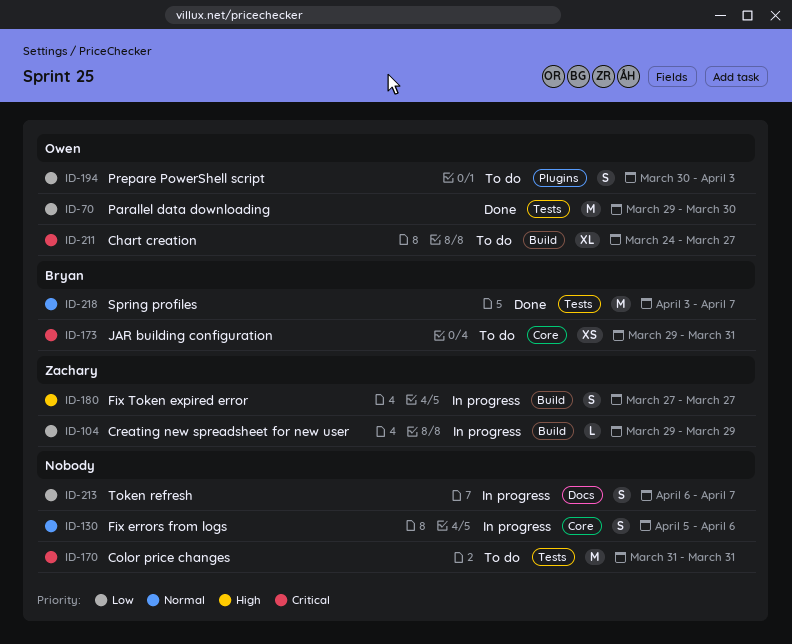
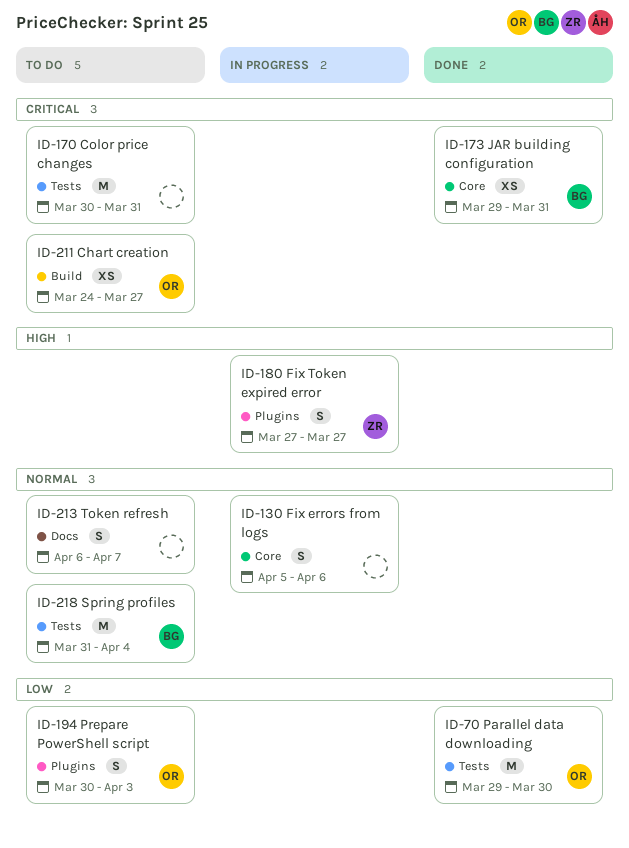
ID-104: present -> none
ID-170, start: Mar 31 -> Mar 30
ID-173, status: To do -> Done
ID-180, label: Build -> Plugins
ID-211, estimate: XL -> XS
ID-213, status: In progress -> To do
ID-213, priority: Low -> Normal
ID-218, status: Done -> To do
ID-218, start: Apr 3 -> Mar 31
ID-218, due: Apr 7 -> Apr 4

